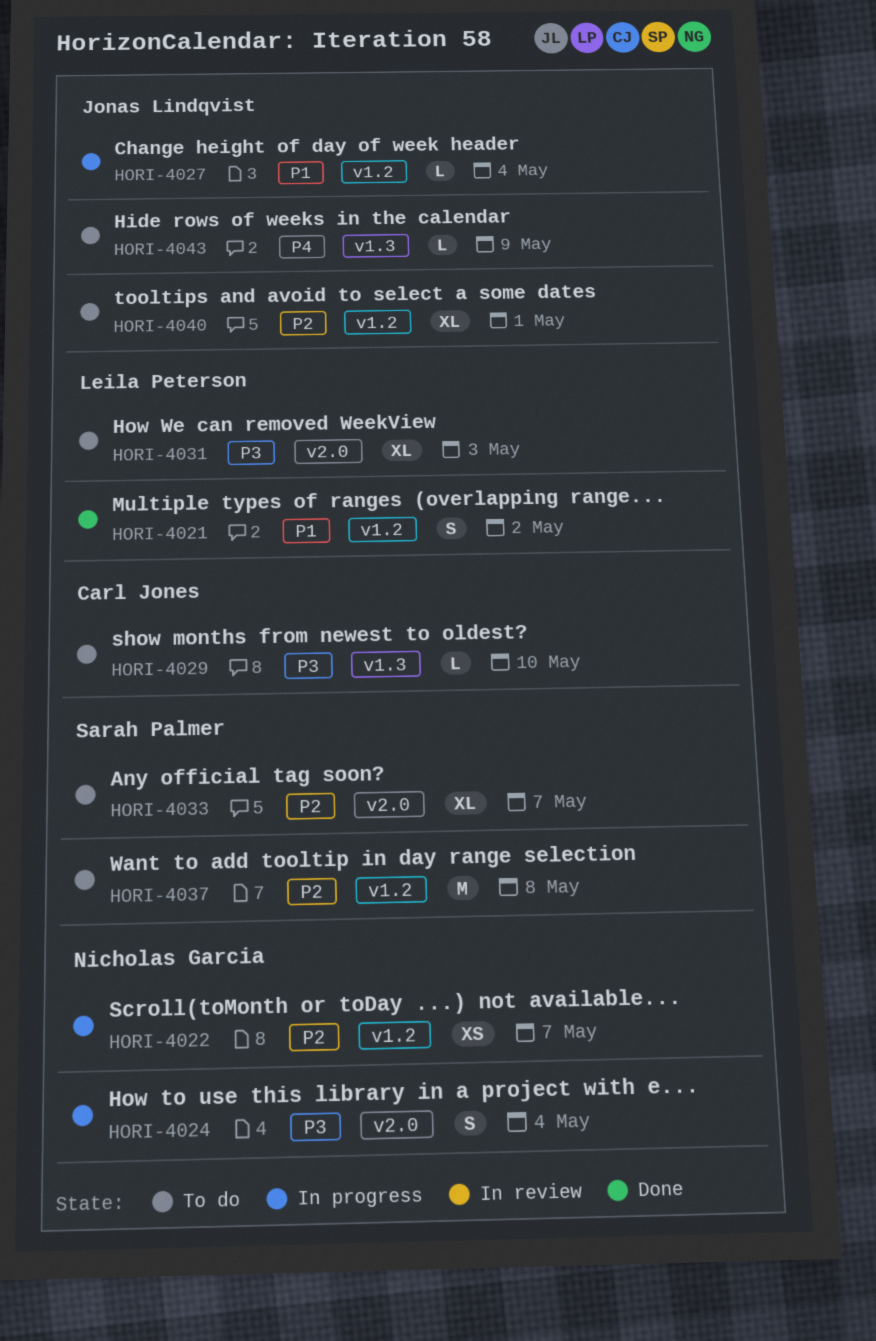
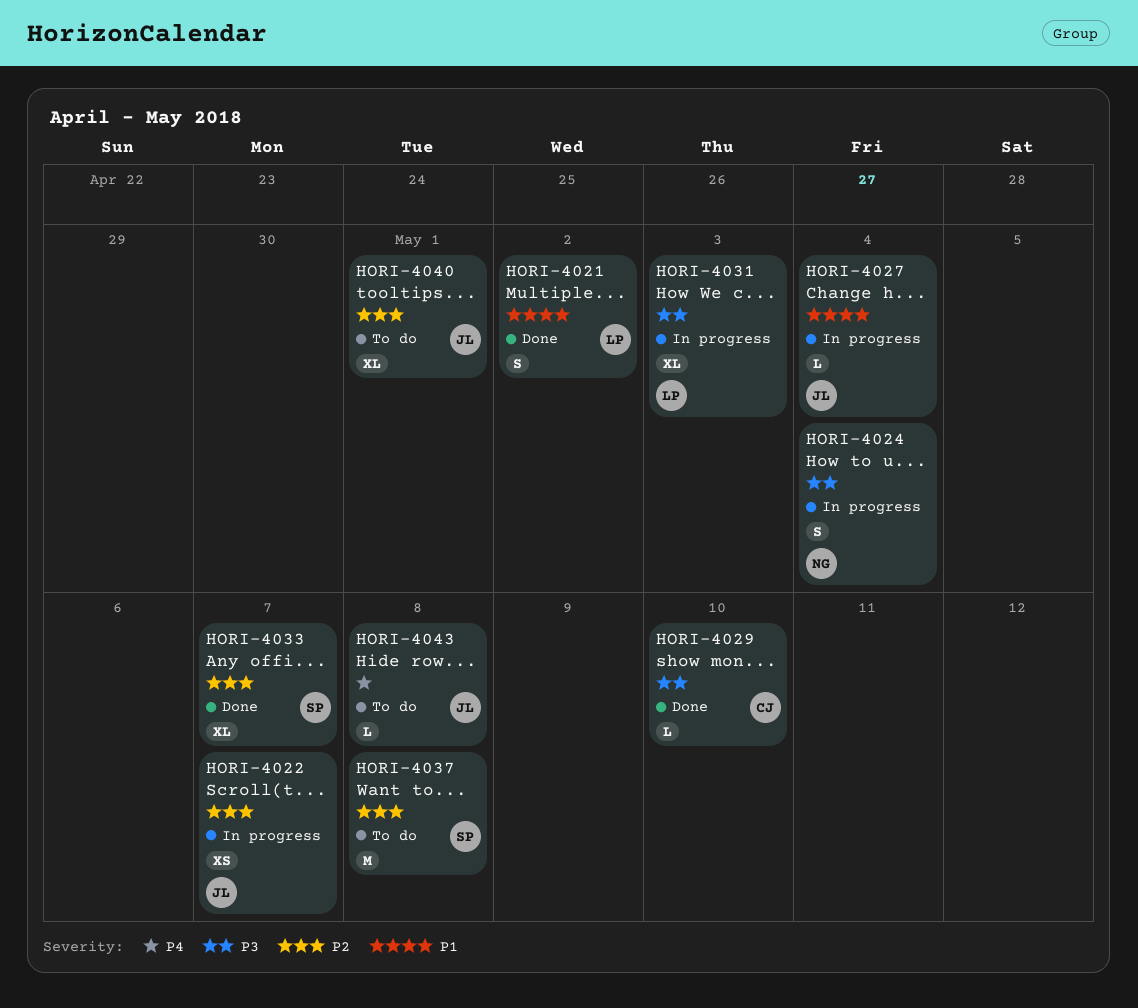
HORI-4022, owner: Nicholas Garcia -> Jonas Lindqvist
HORI-4029, status: To do -> Done
HORI-4031, status: To do -> In progress
HORI-4033, status: To do -> Done
HORI-4043, due: May 9 -> May 8

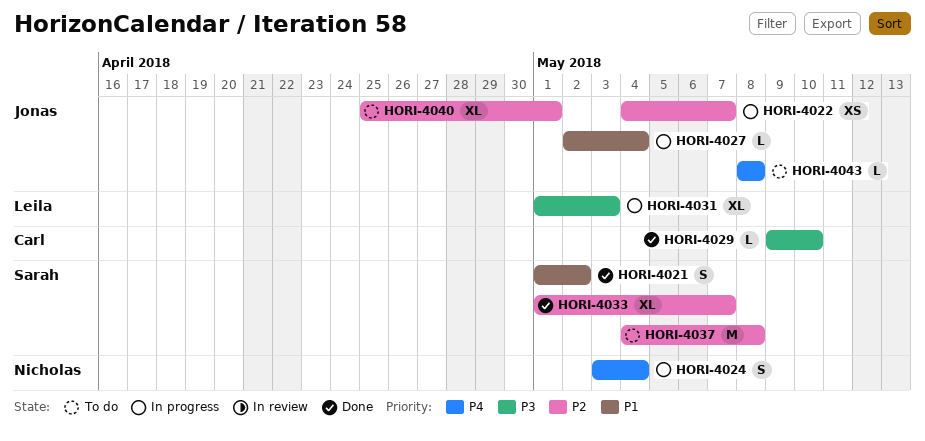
HORI-4021, owner: Leila -> Sarah
HORI-4024, priority: P3 -> P4

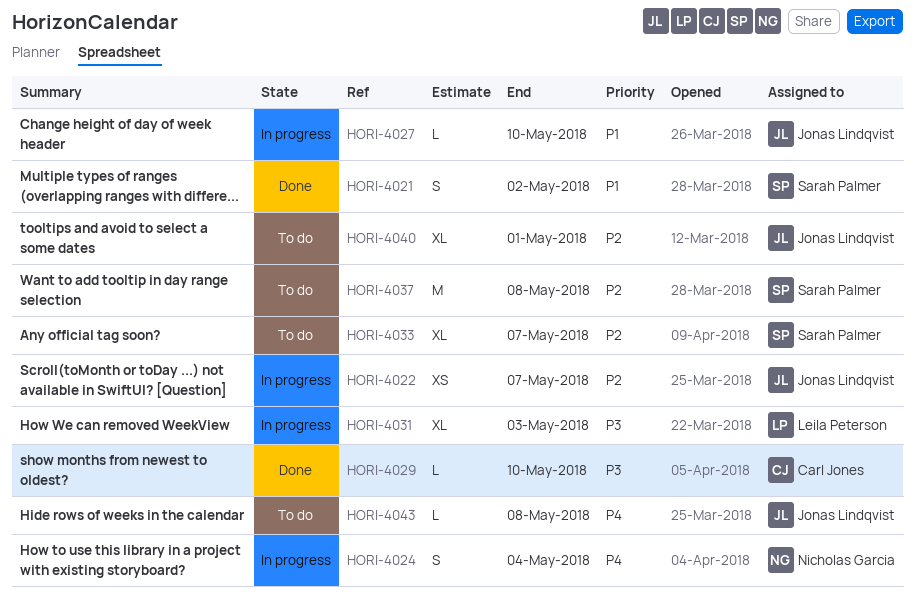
HORI-4027, due: May 4 -> May 10
HORI-4033, status: Done -> To do

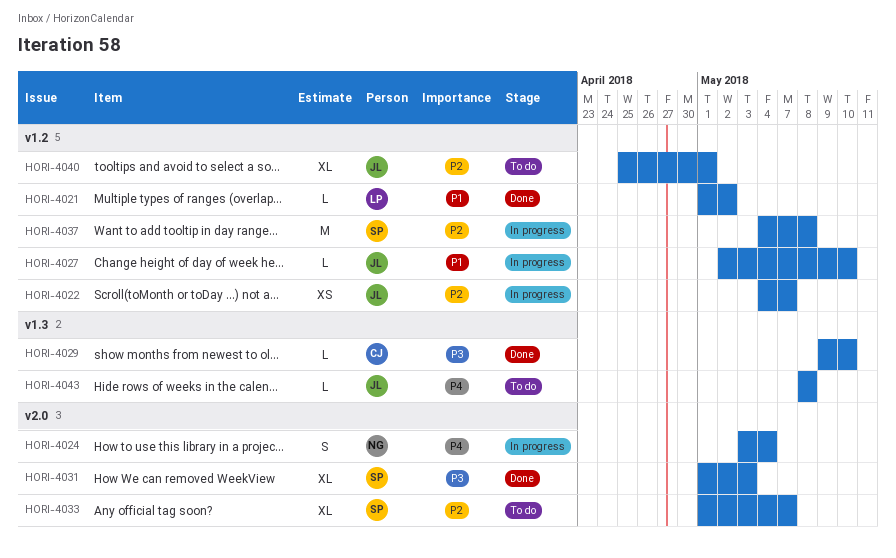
HORI-4021, owner: Sarah Palmer -> Leila Peterson
HORI-4021, estimate: S -> L
HORI-4031, status: In progress -> Done
HORI-4031, owner: Leila Peterson -> Sarah Palmer
HORI-4037, status: To do -> In progress

